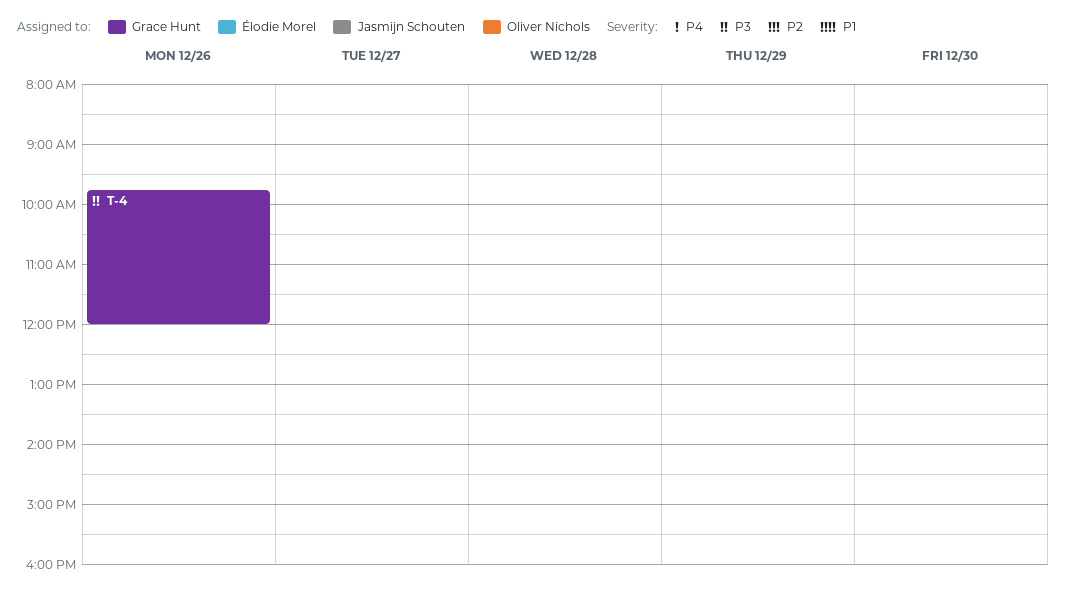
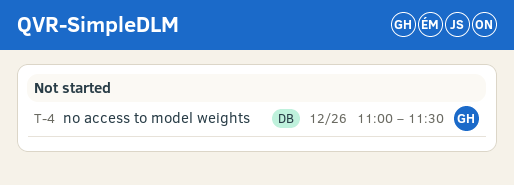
T-4, begins: 09:45 -> 11:00
T-4, ends: 12:00 -> 11:30

